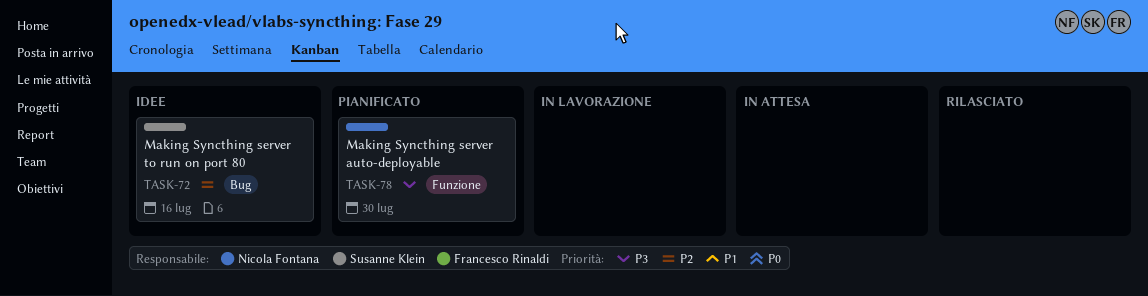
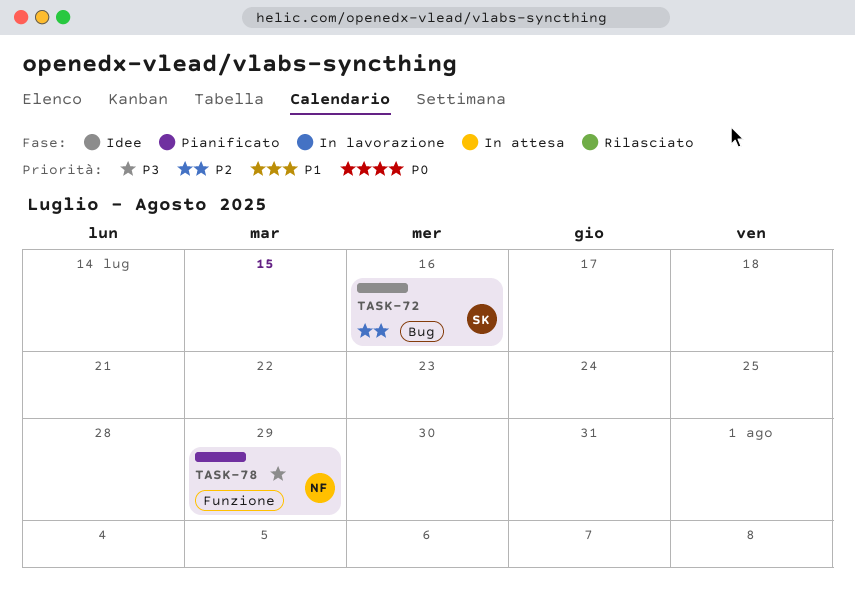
TASK-78, due: Jul 30 -> Jul 29

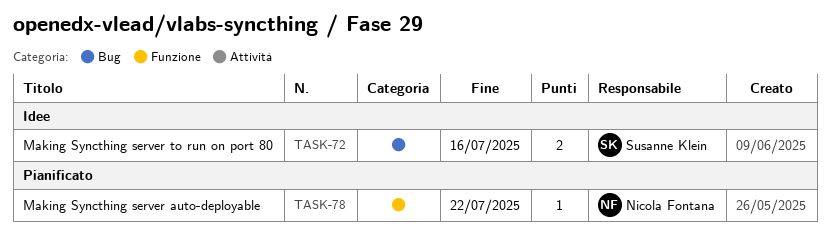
TASK-78, due: Jul 29 -> Jul 22

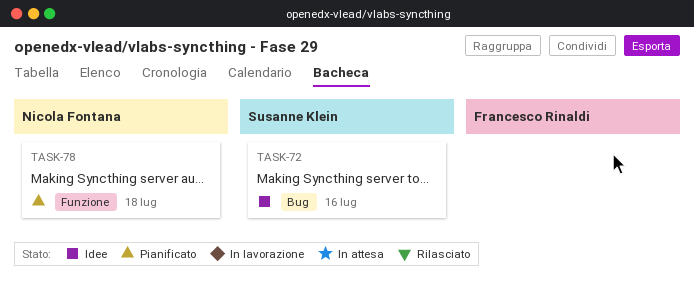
TASK-78, due: Jul 22 -> Jul 18

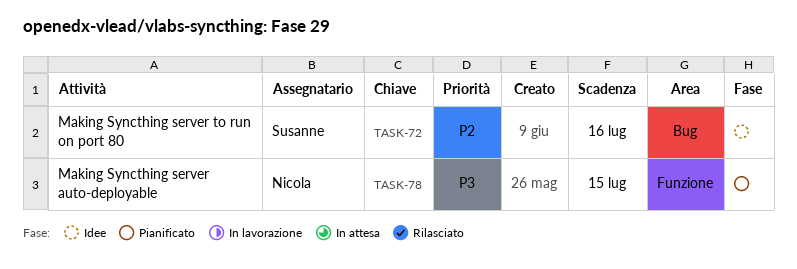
TASK-78, due: Jul 18 -> Jul 15

